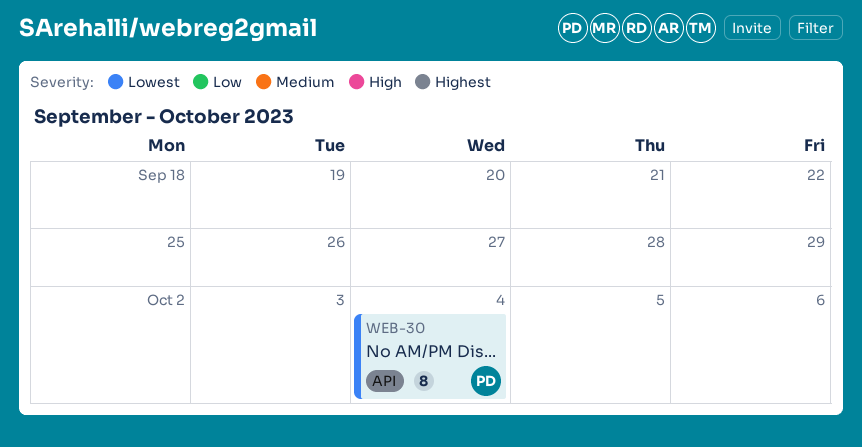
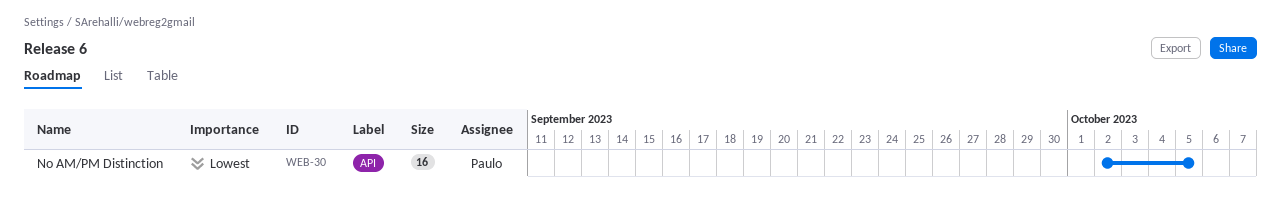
WEB-30, estimate: 8 -> 16
WEB-30, due: Oct 4 -> Oct 5

